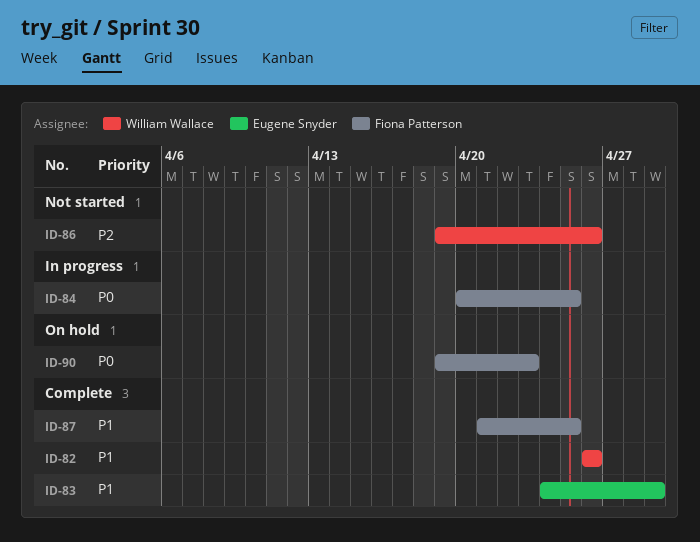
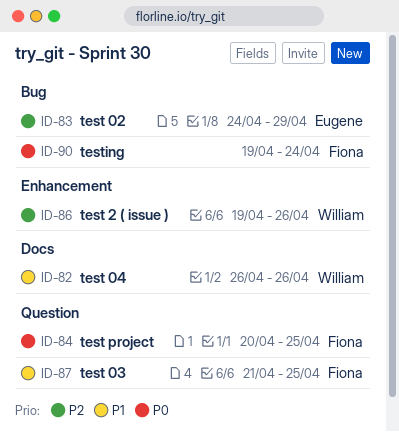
ID-83, priority: P1 -> P2
ID-90, due: Apr 23 -> Apr 24

